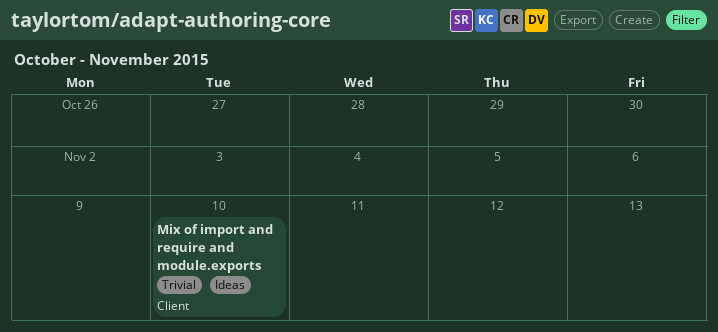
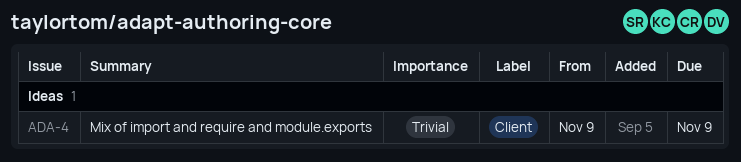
Mix of import and require and module.exports, due: Nov 10 -> Nov 9

